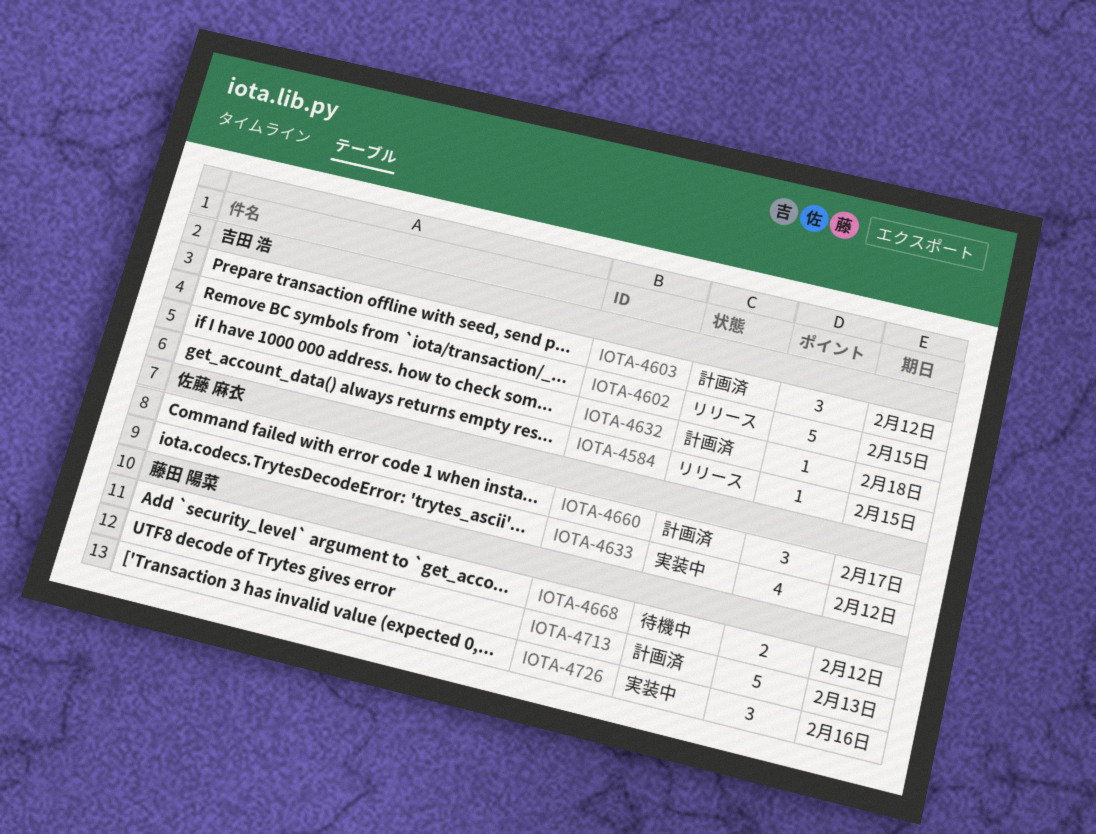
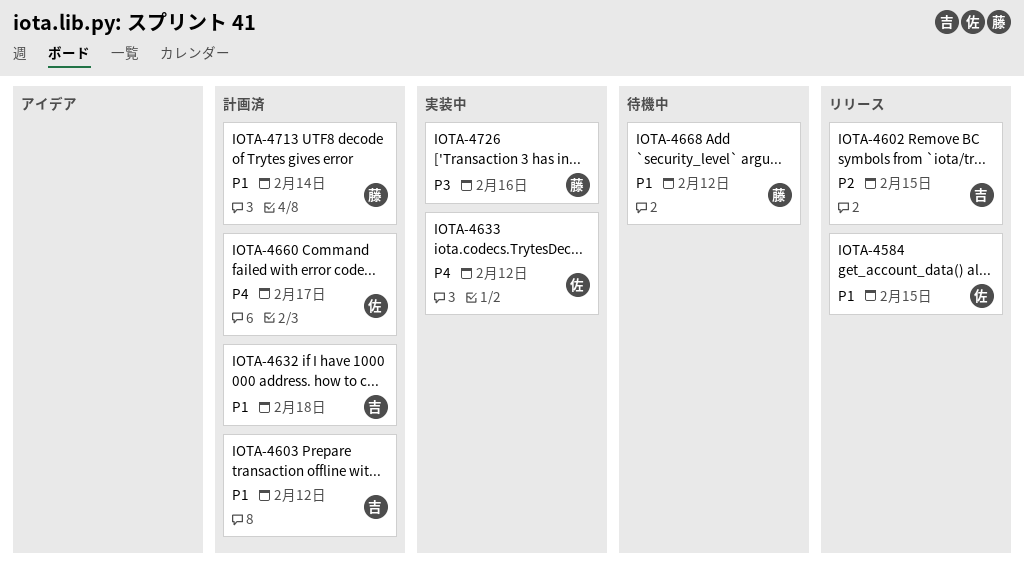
IOTA-4584, owner: 吉田 浩 -> 佐藤 麻衣
IOTA-4713, due: Feb 13 -> Feb 14

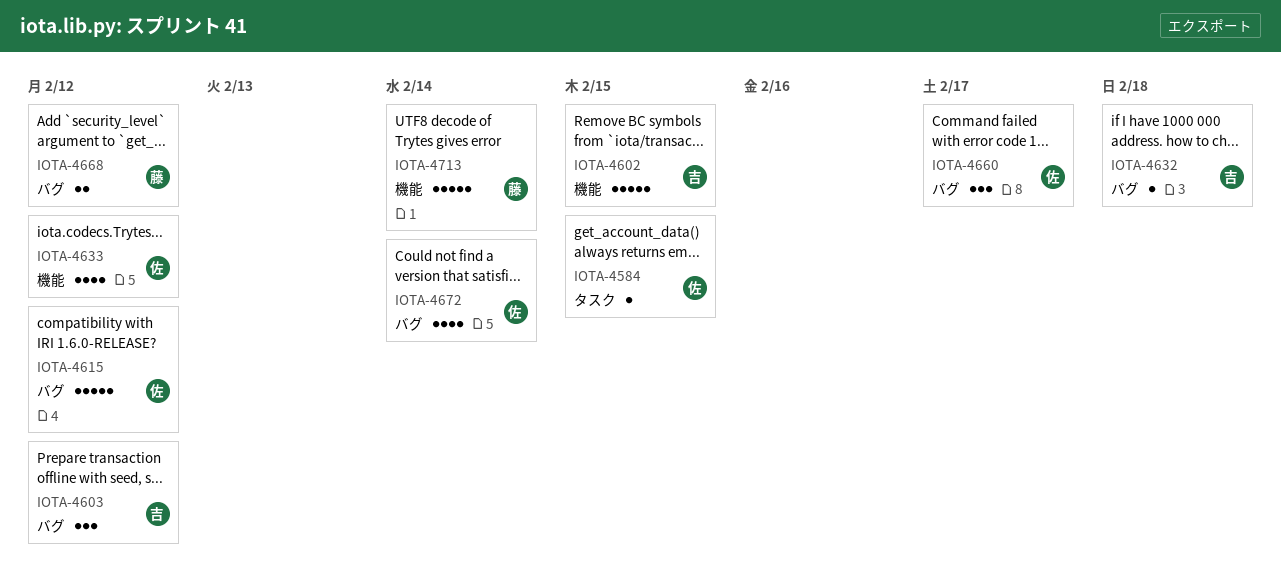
IOTA-4615: none -> present
IOTA-4672: none -> present
IOTA-4726: present -> none

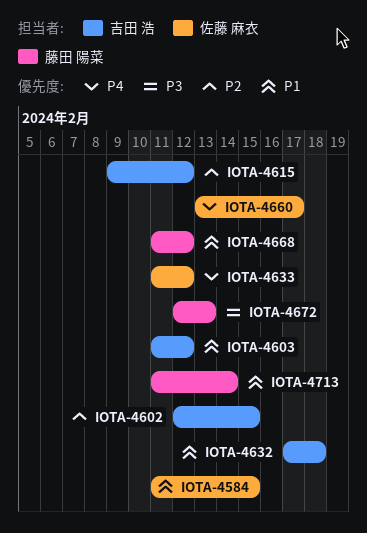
IOTA-4615, owner: 佐藤 麻衣 -> 吉田 浩
IOTA-4672, owner: 佐藤 麻衣 -> 藤田 陽菜
IOTA-4672, due: Feb 14 -> Feb 13

